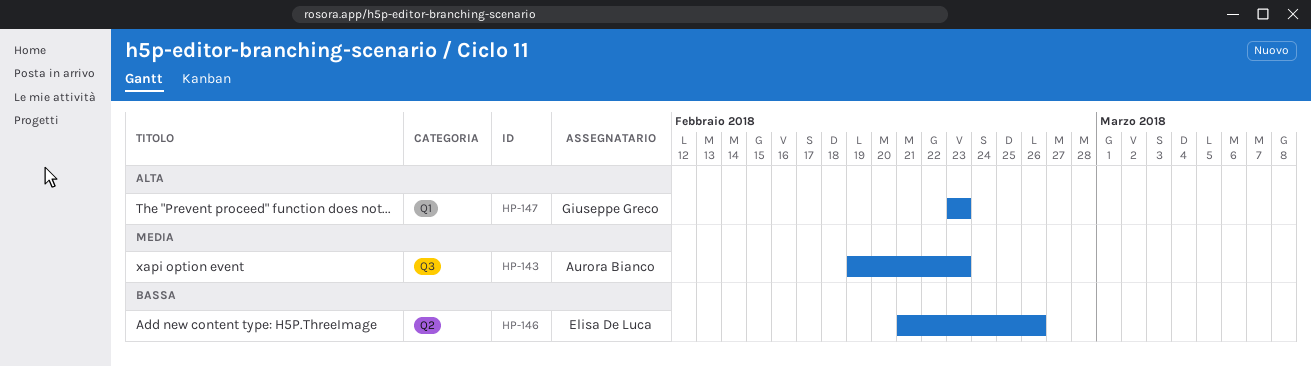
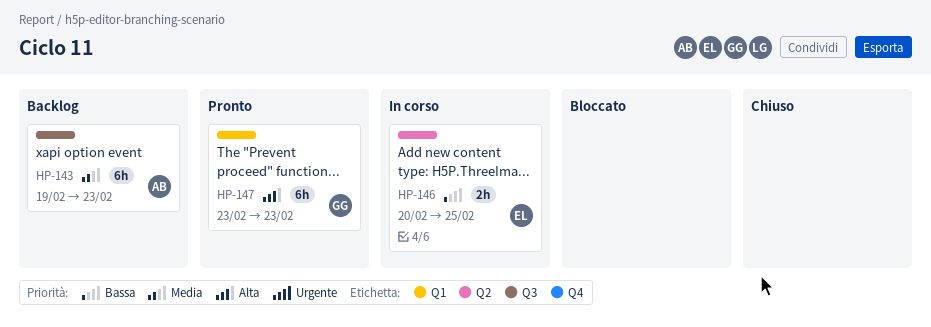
HP-146, start: Feb 21 -> Feb 20
HP-146, due: Feb 26 -> Feb 25

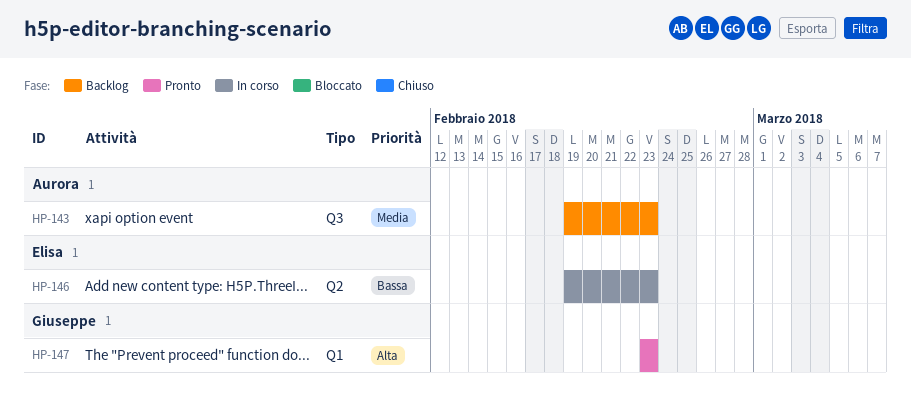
HP-146, start: Feb 20 -> Feb 19
HP-146, due: Feb 25 -> Feb 23

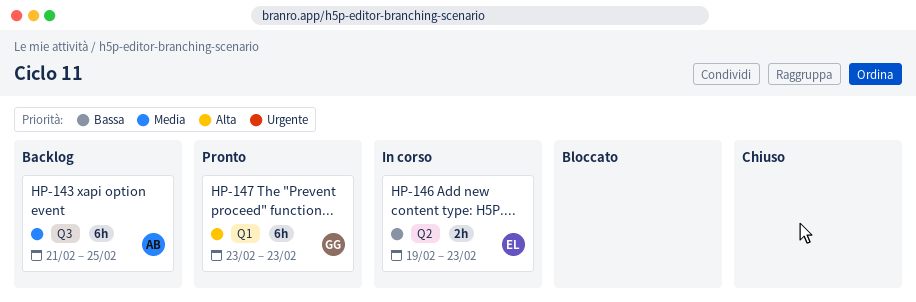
HP-143, start: Feb 19 -> Feb 21
HP-143, due: Feb 23 -> Feb 25

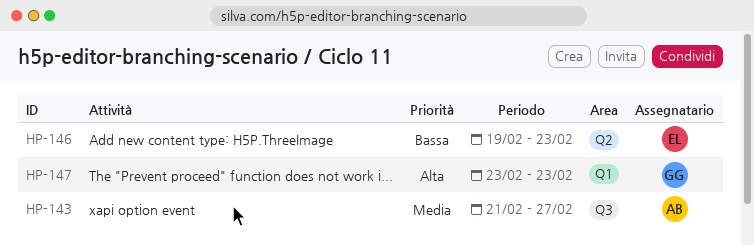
HP-143, due: Feb 25 -> Feb 27

